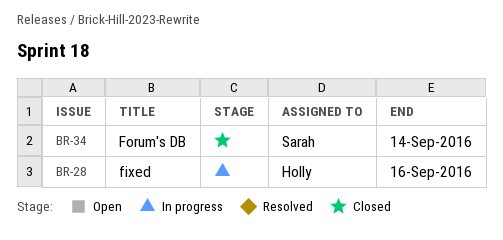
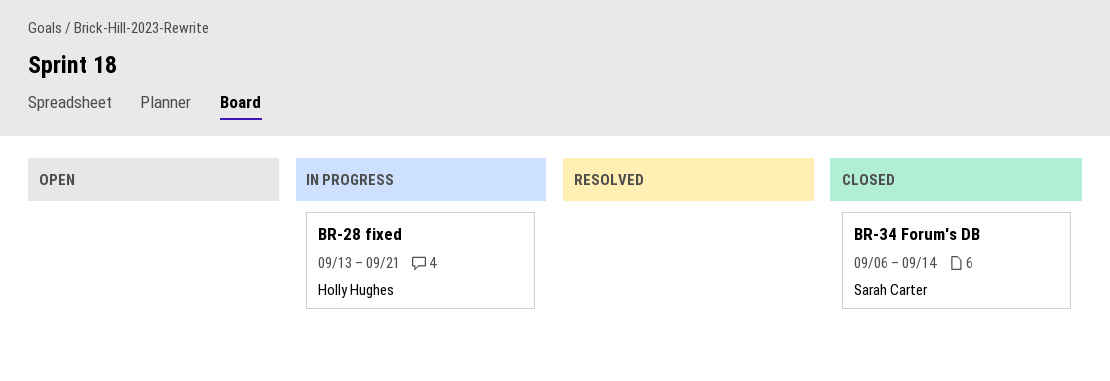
BR-28, due: Sep 16 -> Sep 21

